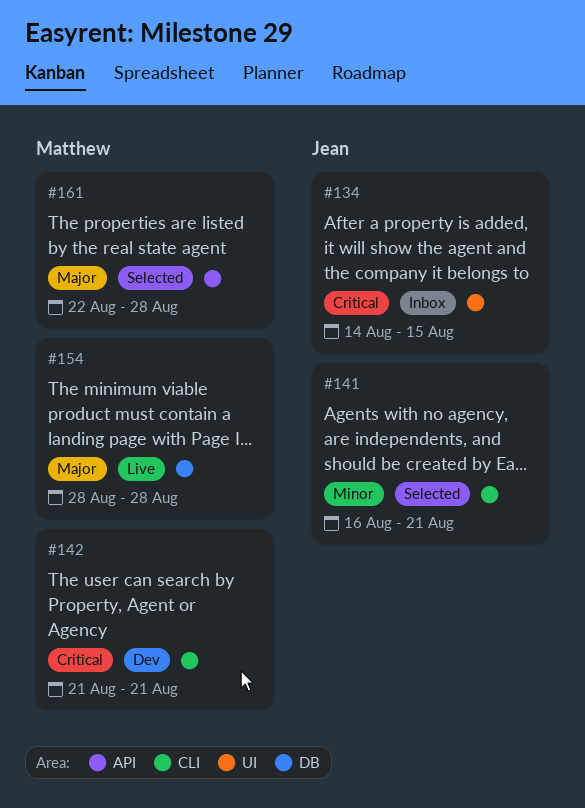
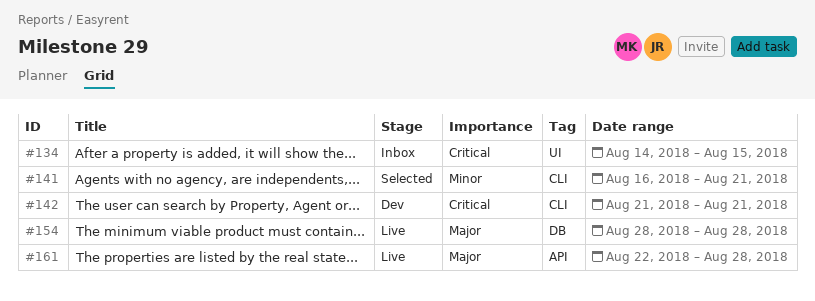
#161, status: Selected -> Live

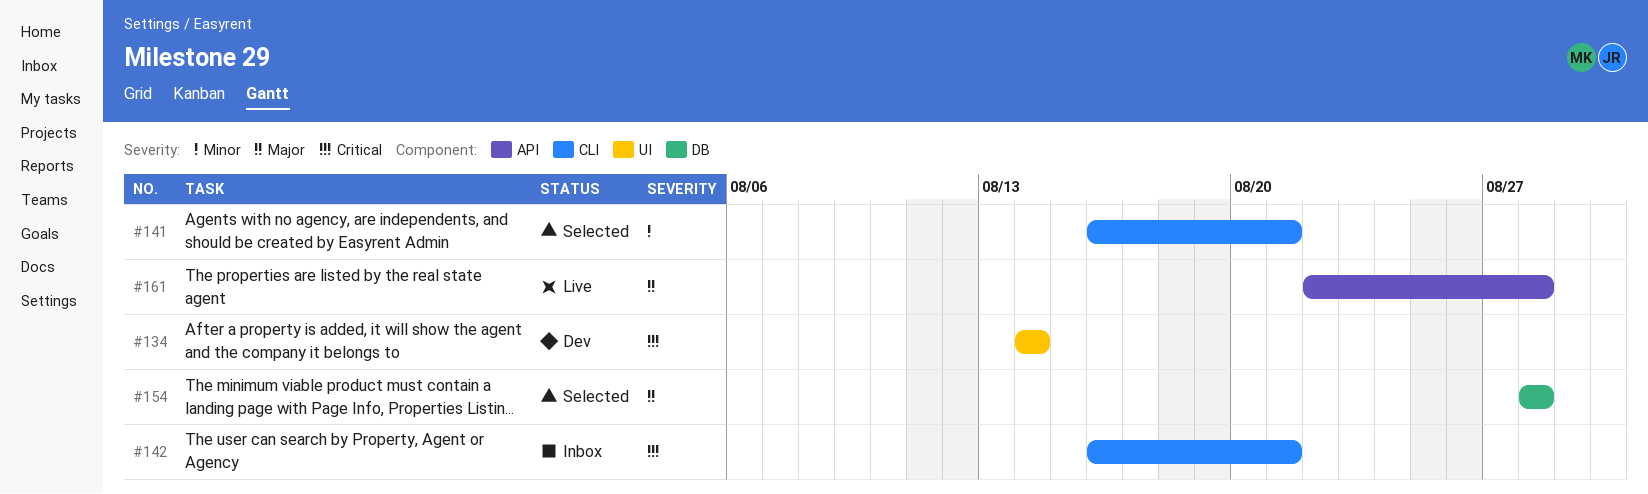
#134, status: Inbox -> Dev
#134, due: Aug 15 -> Aug 14
#142, status: Dev -> Inbox
#142, start: Aug 21 -> Aug 16
#154, status: Live -> Selected

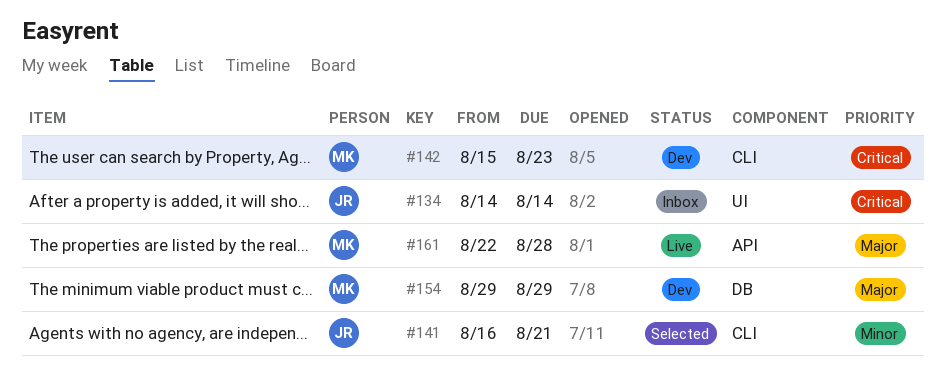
#134, status: Dev -> Inbox
#142, status: Inbox -> Dev
#142, start: Aug 16 -> Aug 15
#142, due: Aug 21 -> Aug 23
#154, status: Selected -> Dev
#154, start: Aug 28 -> Aug 29
#154, due: Aug 28 -> Aug 29

